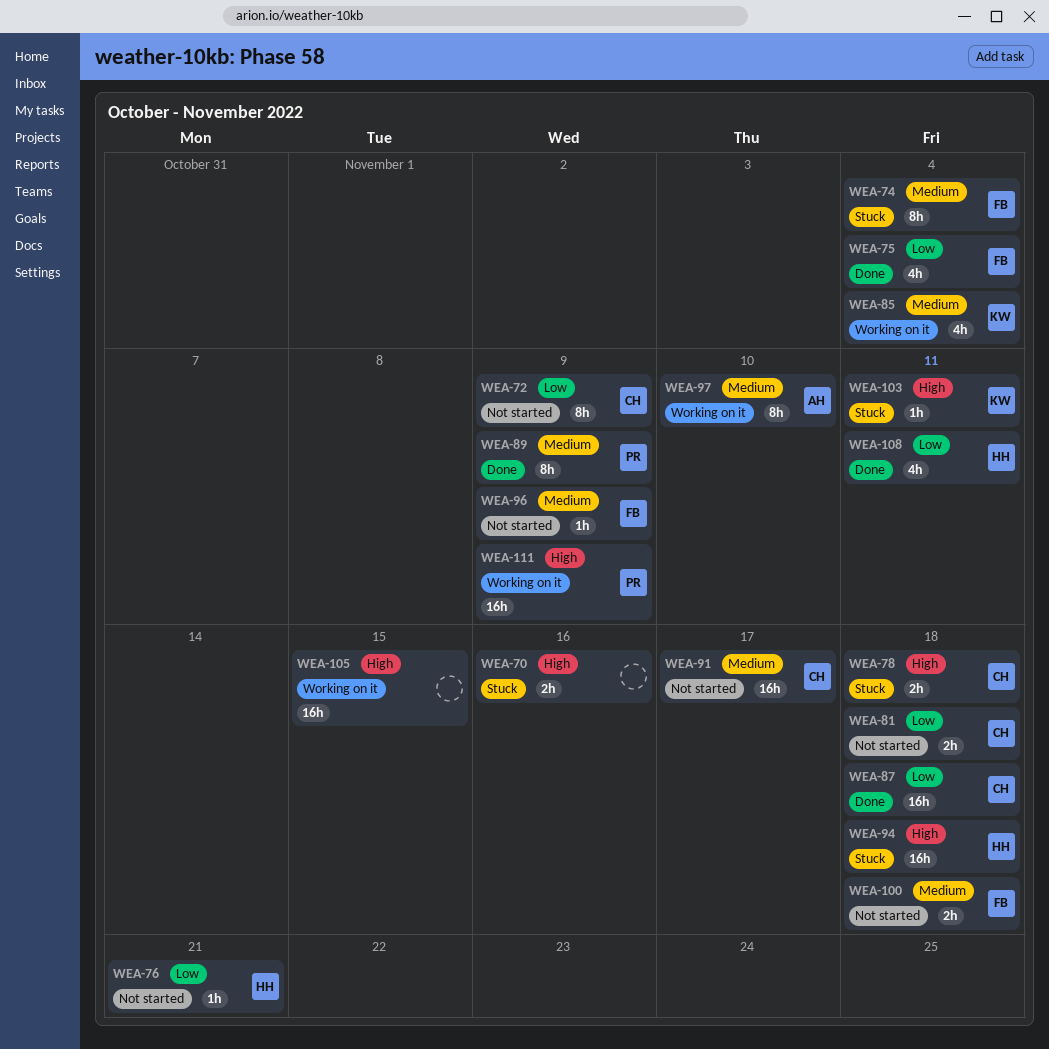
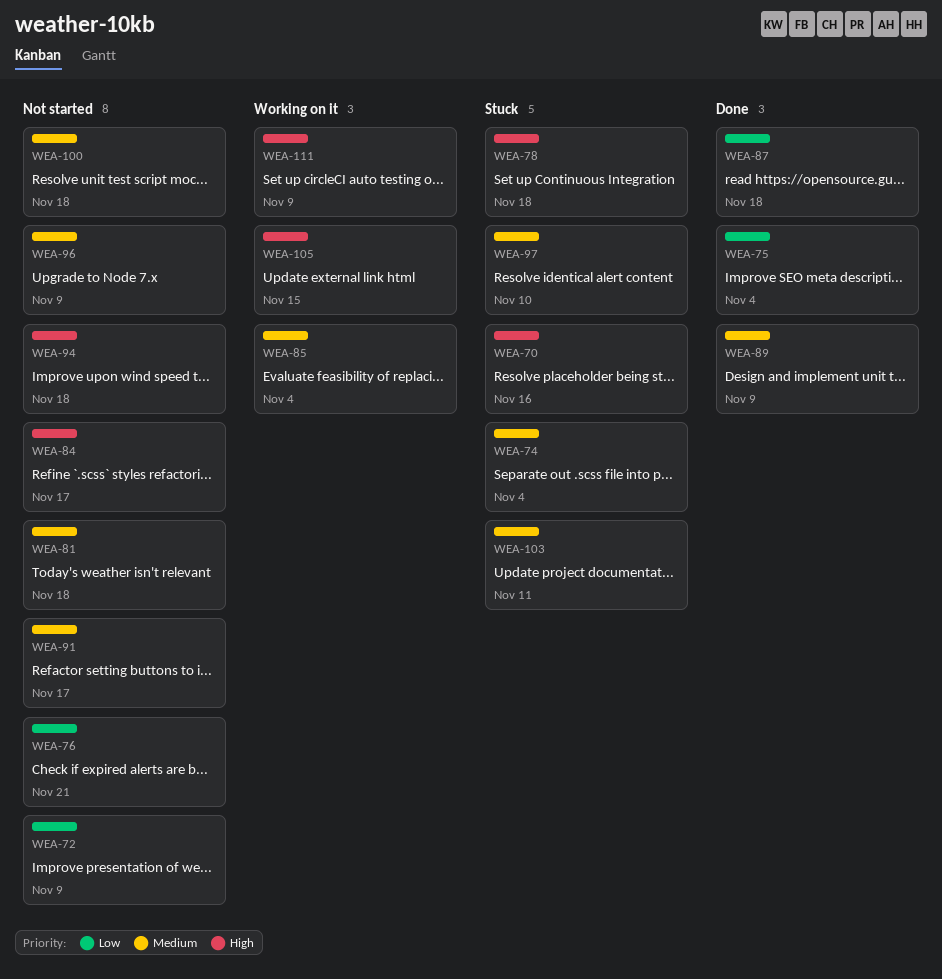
WEA-81, priority: Low -> Medium
WEA-84: none -> present
WEA-94, status: Stuck -> Not started
WEA-97, status: Working on it -> Stuck
WEA-103, priority: High -> Medium
WEA-108: present -> none

